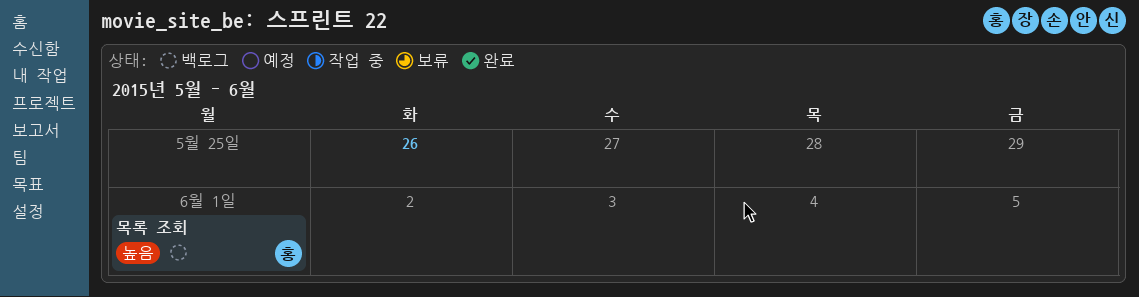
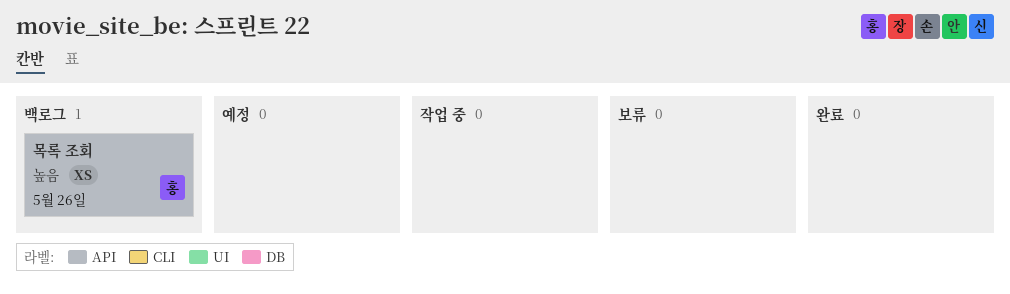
목록 조회, due: Jun 1 -> May 26

